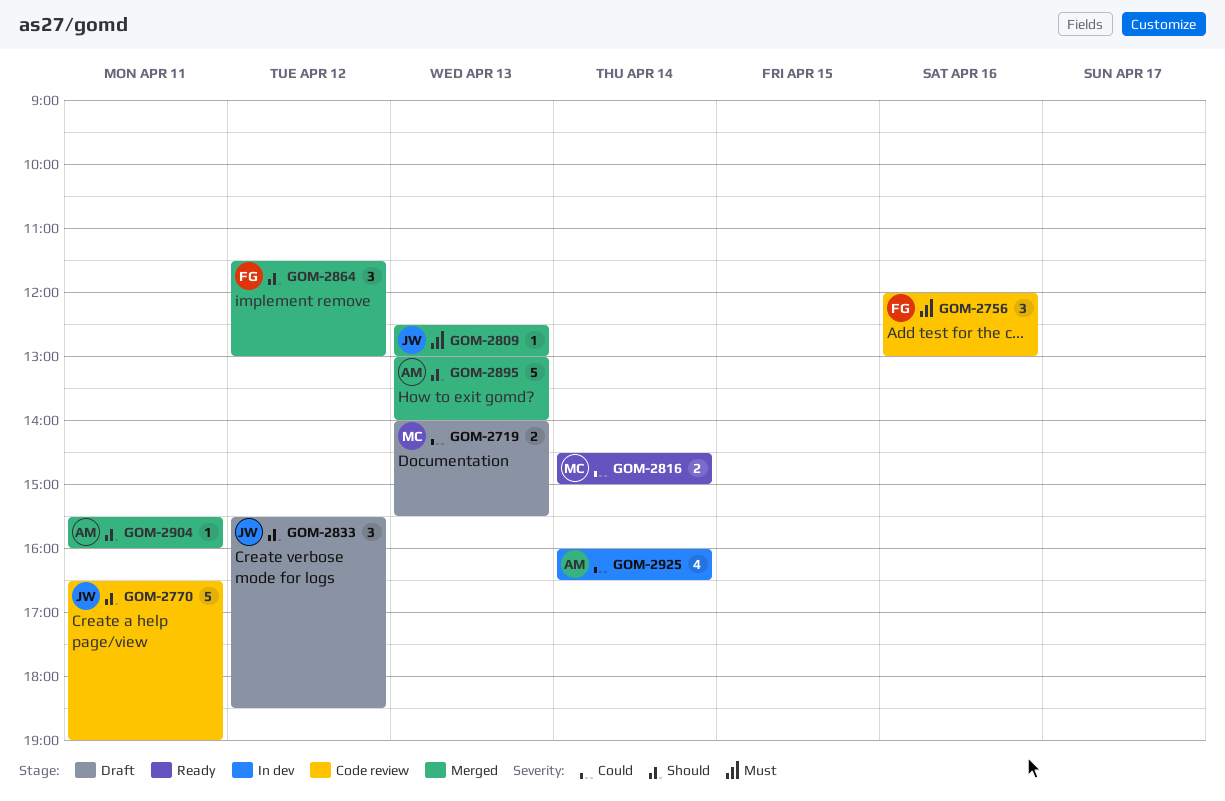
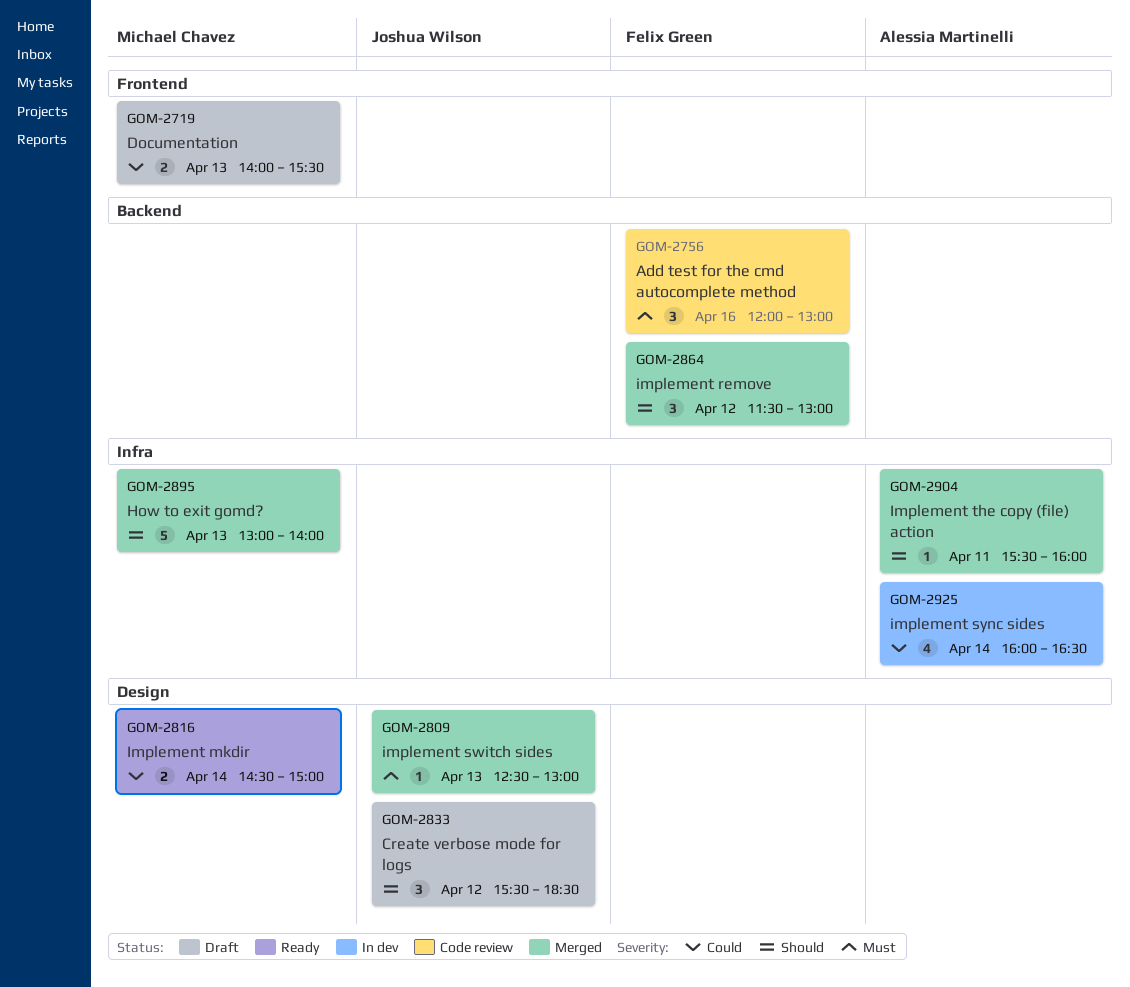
GOM-2770: present -> none
GOM-2895, owner: Alessia Martinelli -> Michael Chavez

